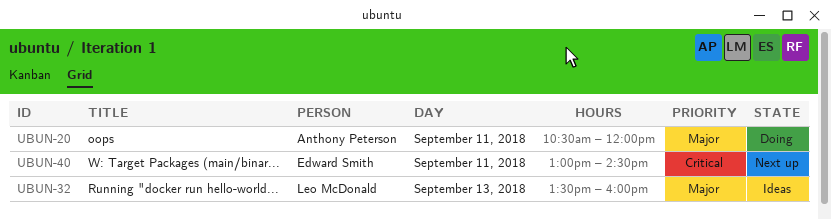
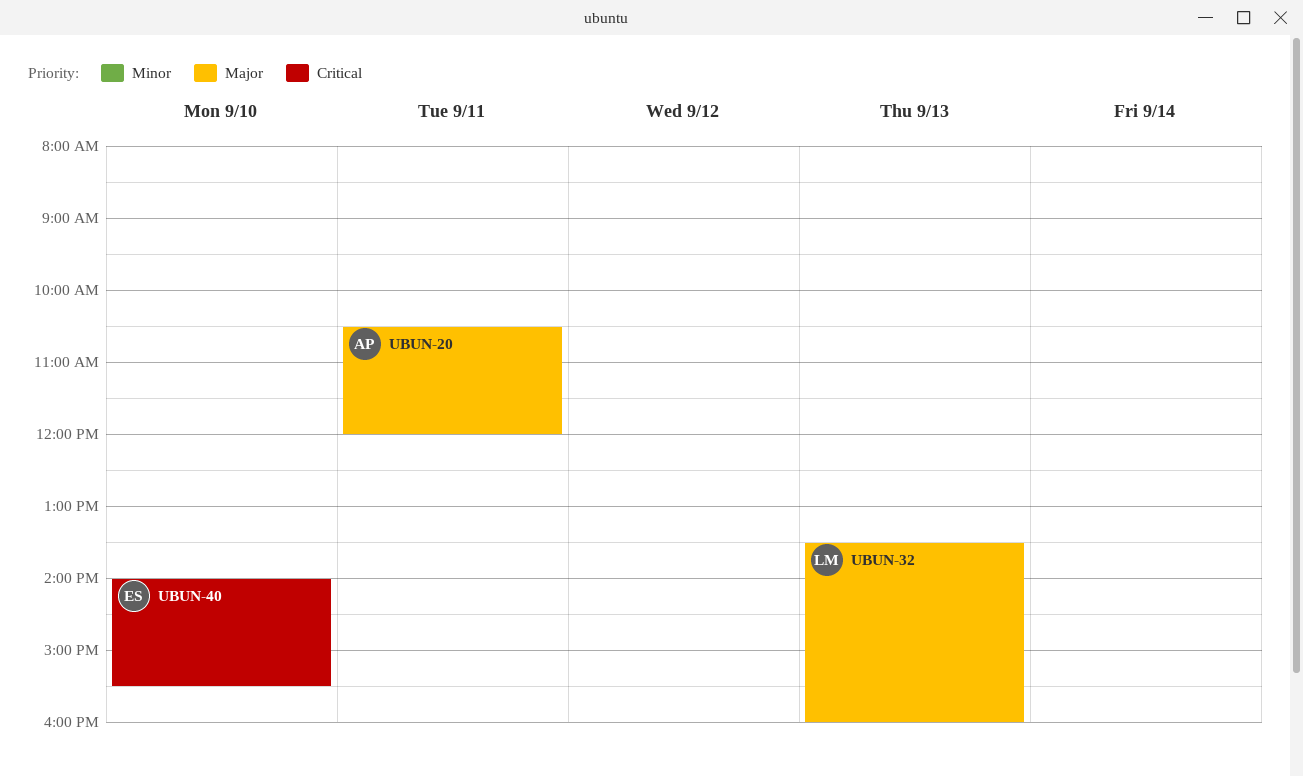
UBUN-40, day: Sep 11 -> Sep 10
UBUN-40, begins: 13:00 -> 14:00
UBUN-40, ends: 14:30 -> 15:30

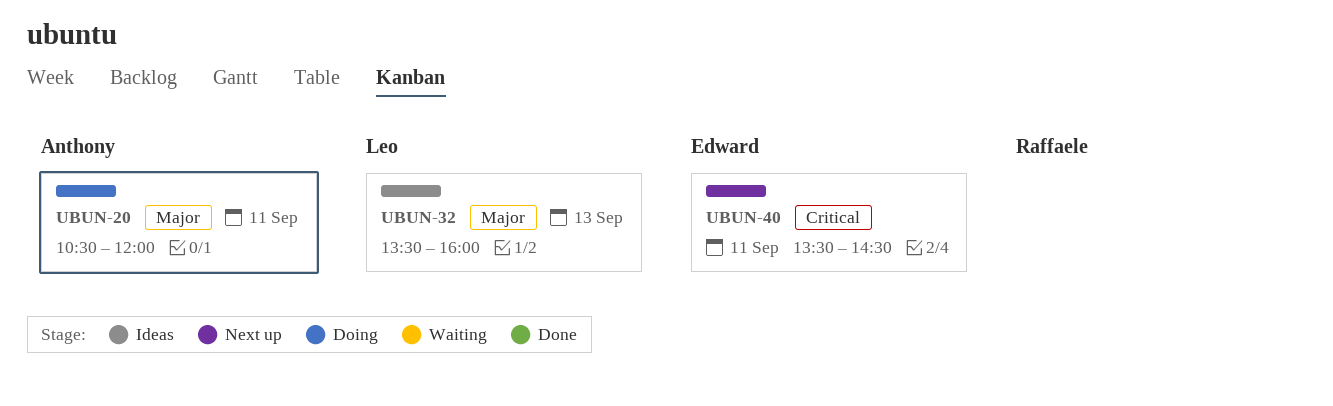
UBUN-40, day: Sep 10 -> Sep 11
UBUN-40, begins: 14:00 -> 13:30
UBUN-40, ends: 15:30 -> 14:30

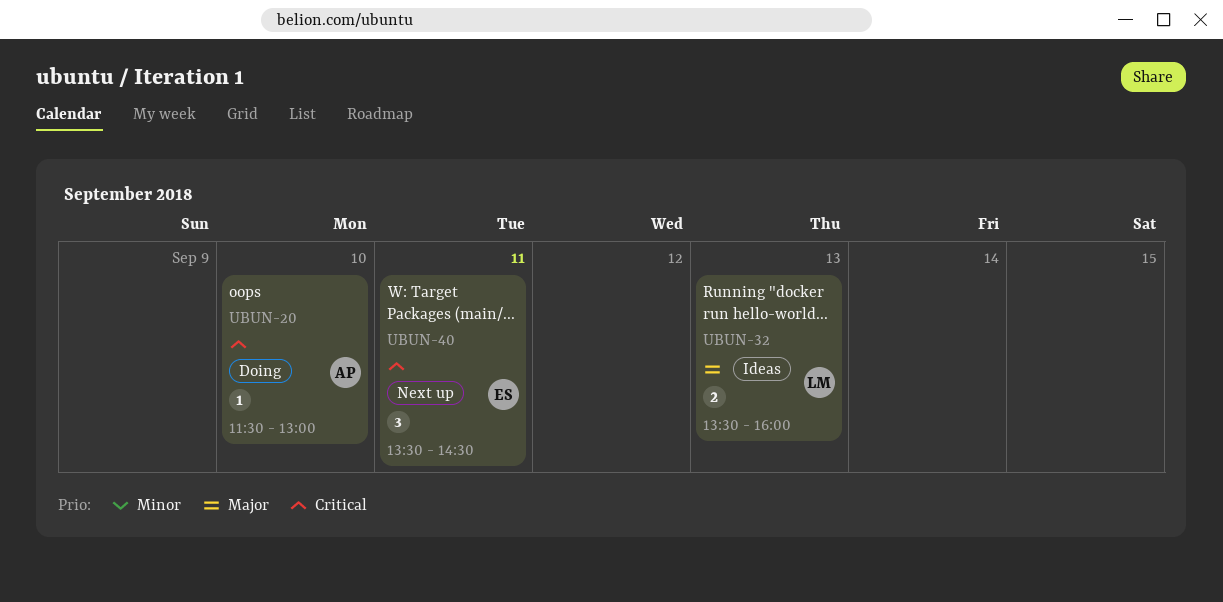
UBUN-20, priority: Major -> Critical
UBUN-20, day: Sep 11 -> Sep 10
UBUN-20, begins: 10:30 -> 11:30
UBUN-20, ends: 12:00 -> 13:00

